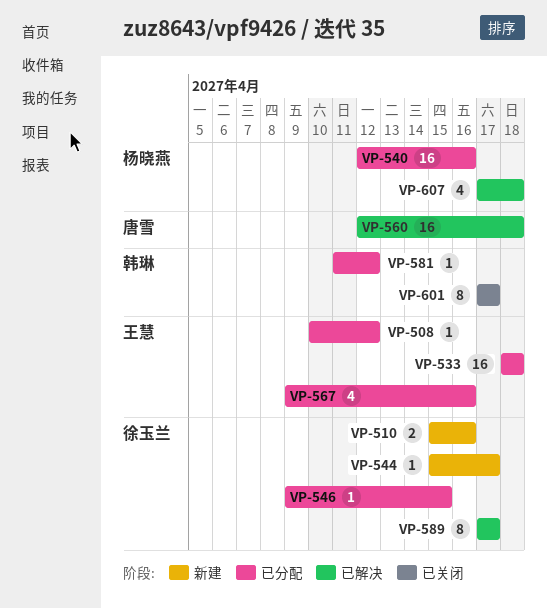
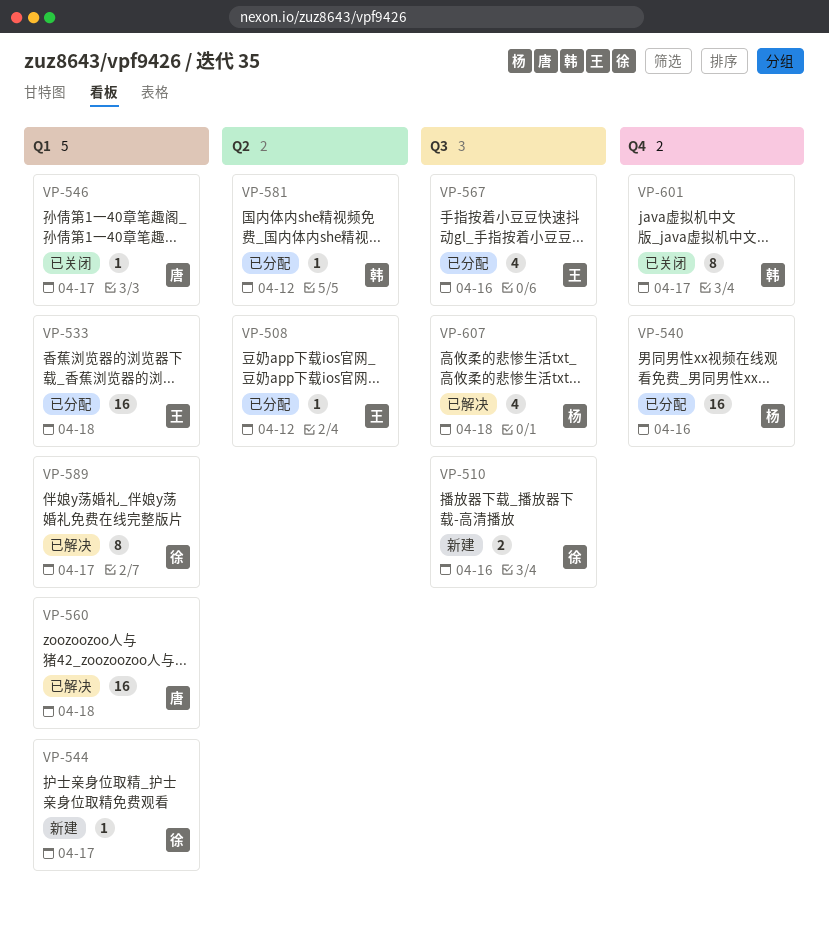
VP-546, status: 已分配 -> 已关闭
VP-546, owner: 徐玉兰 -> 唐雪
VP-546, due: Apr 15 -> Apr 17

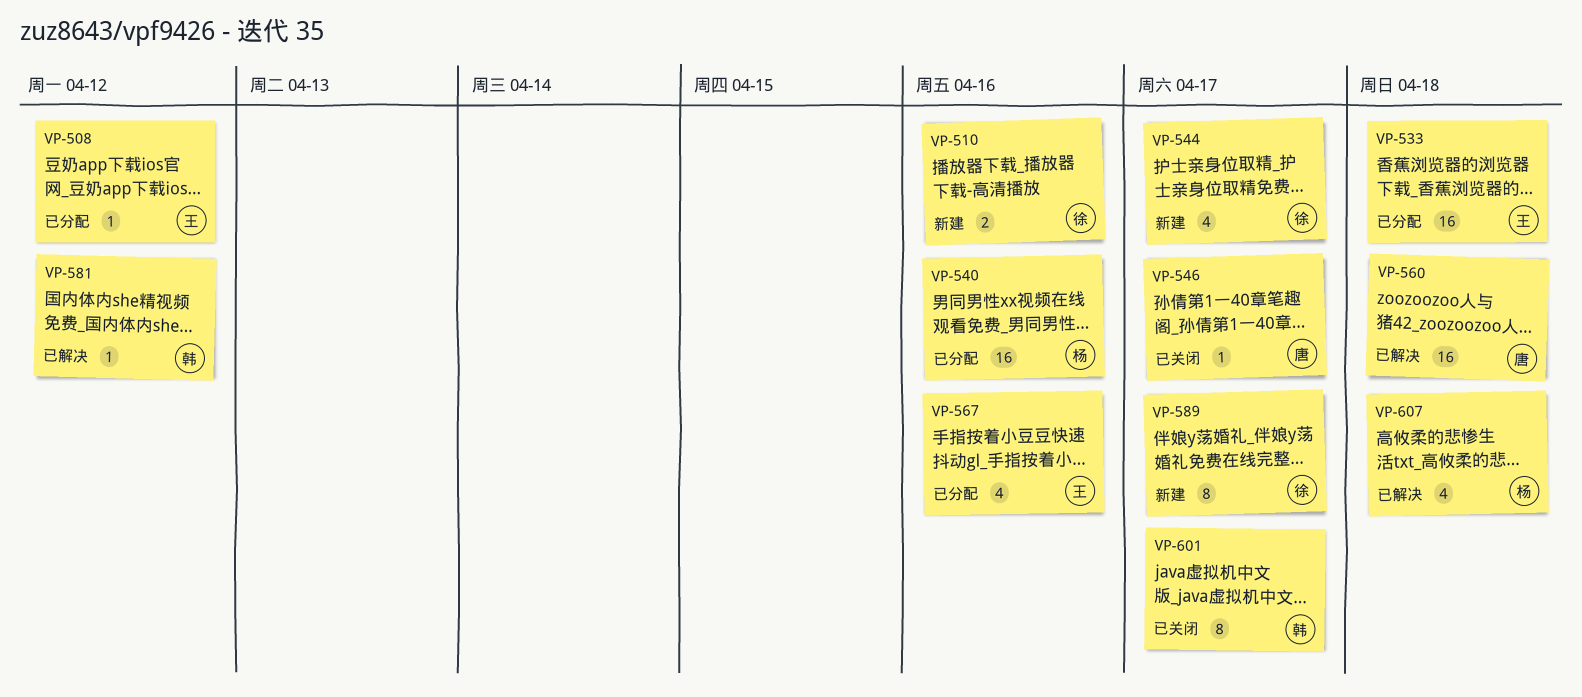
VP-544, estimate: 1 -> 4
VP-581, status: 已分配 -> 已解决
VP-589, status: 已解决 -> 新建

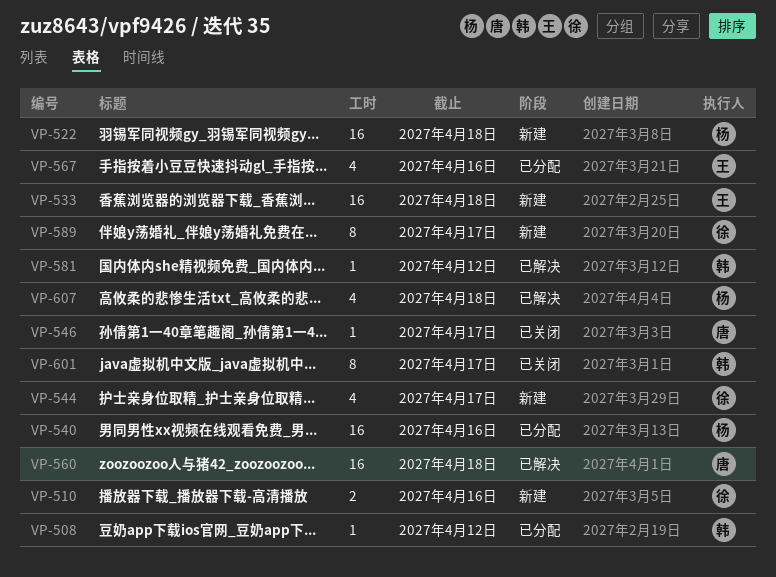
VP-508, owner: 王 -> 韩
VP-522: none -> present
VP-533, status: 已分配 -> 新建

